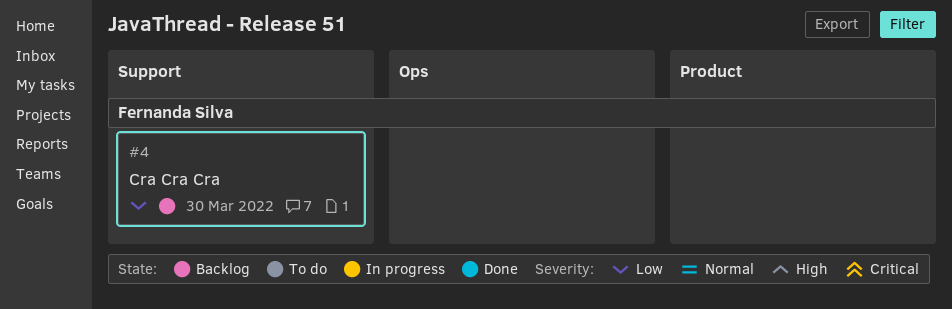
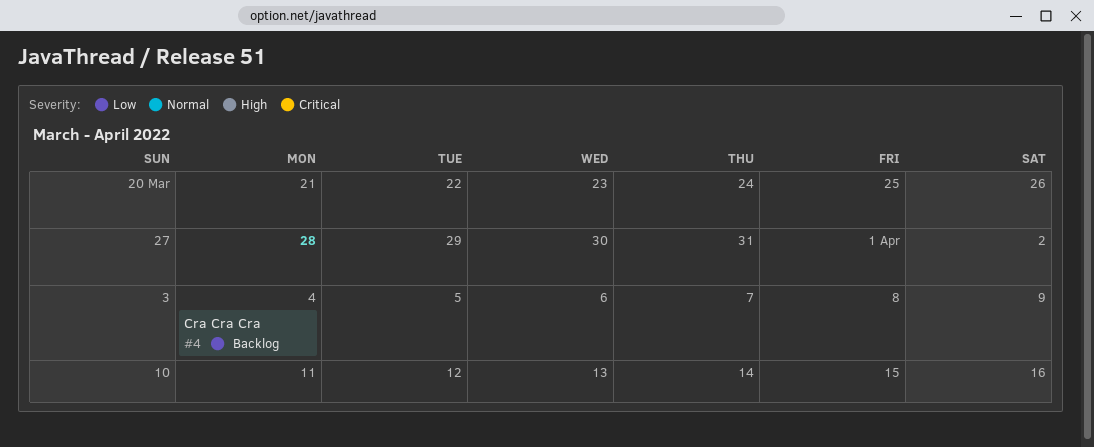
#4, due: Mar 30 -> Apr 4

